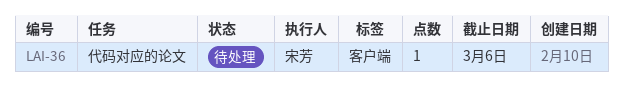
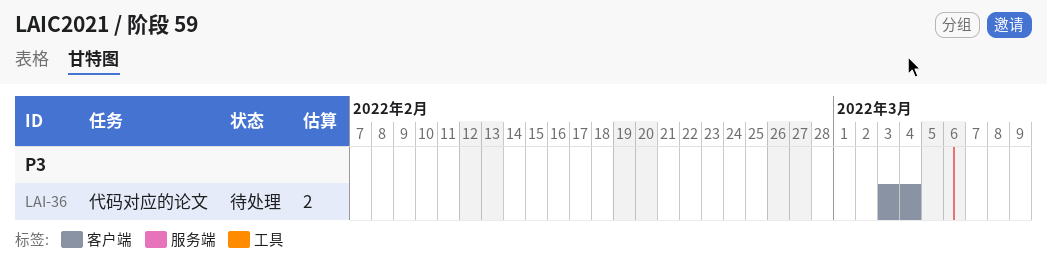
LAI-36, estimate: 1 -> 2
LAI-36, due: Mar 6 -> Mar 4

